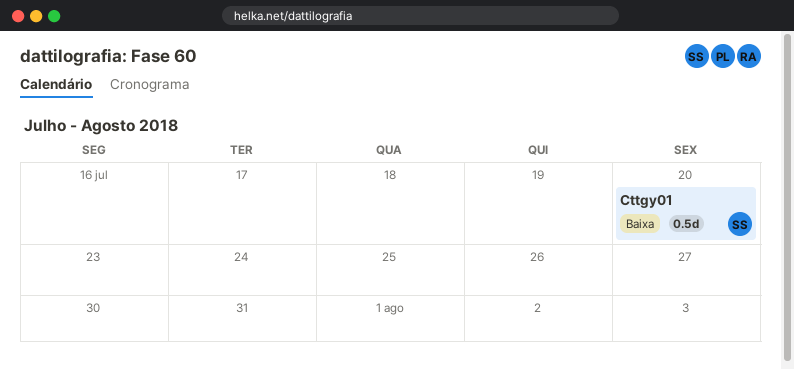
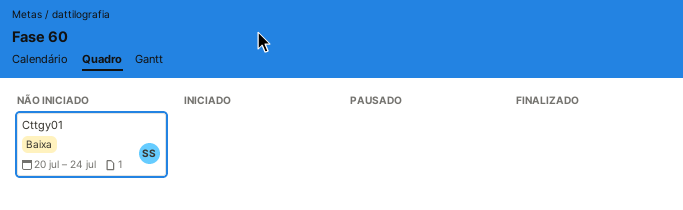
Cttgy01, due: Jul 20 -> Jul 24

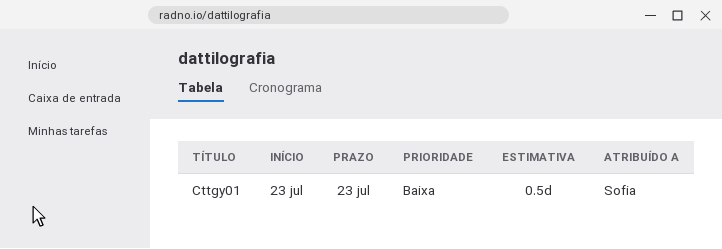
Cttgy01, start: Jul 20 -> Jul 23
Cttgy01, due: Jul 24 -> Jul 23

